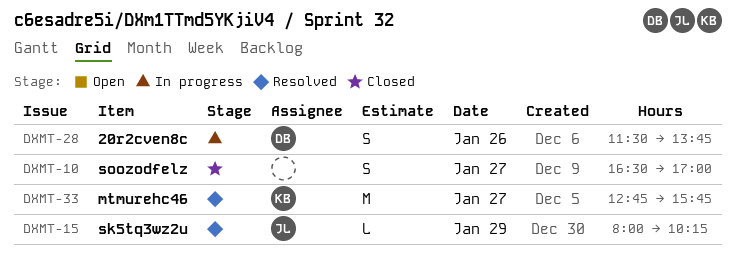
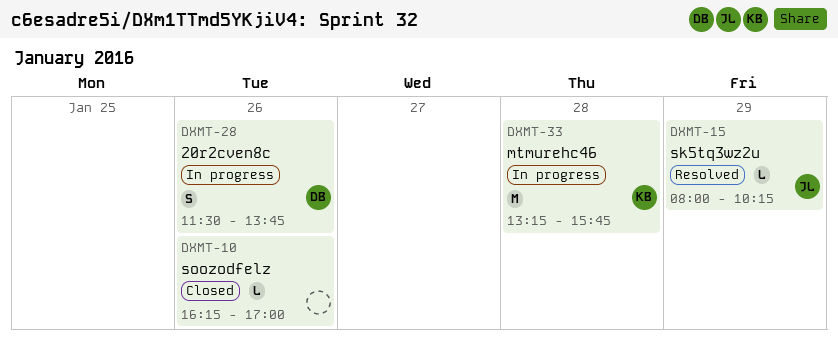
DXMT-10, estimate: S -> L
DXMT-10, day: Jan 27 -> Jan 26
DXMT-10, begins: 16:30 -> 16:15
DXMT-33, status: Resolved -> In progress
DXMT-33, day: Jan 27 -> Jan 28
DXMT-33, begins: 12:45 -> 13:15

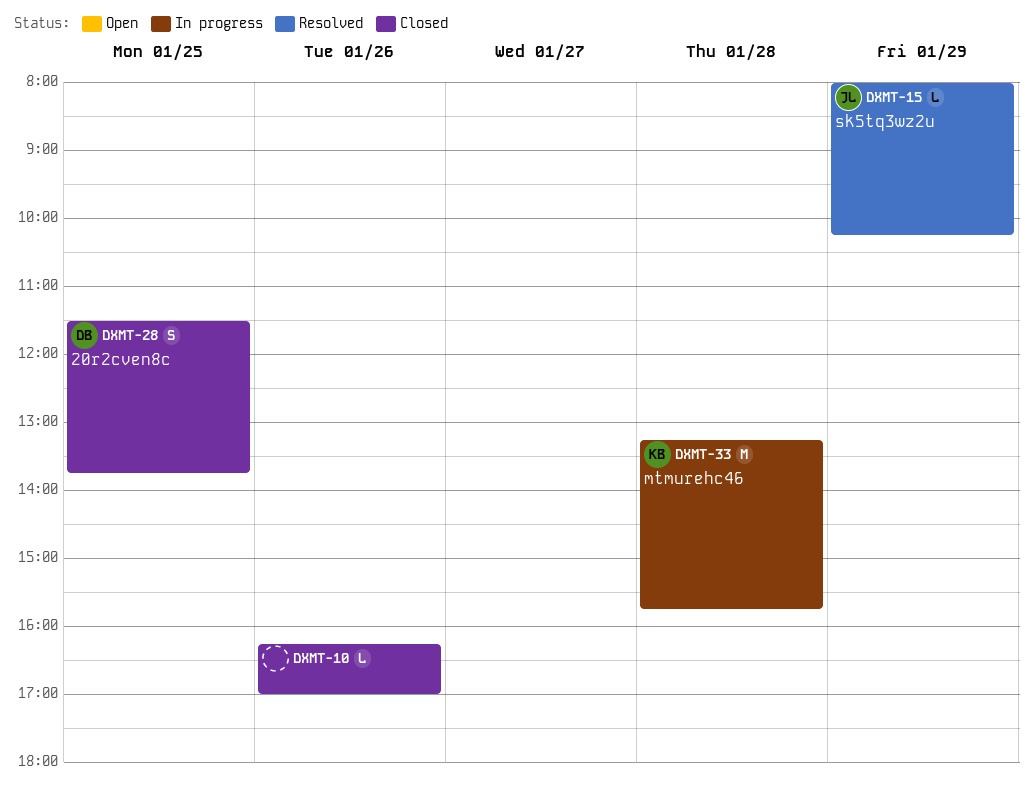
DXMT-28, status: In progress -> Closed
DXMT-28, day: Jan 26 -> Jan 25

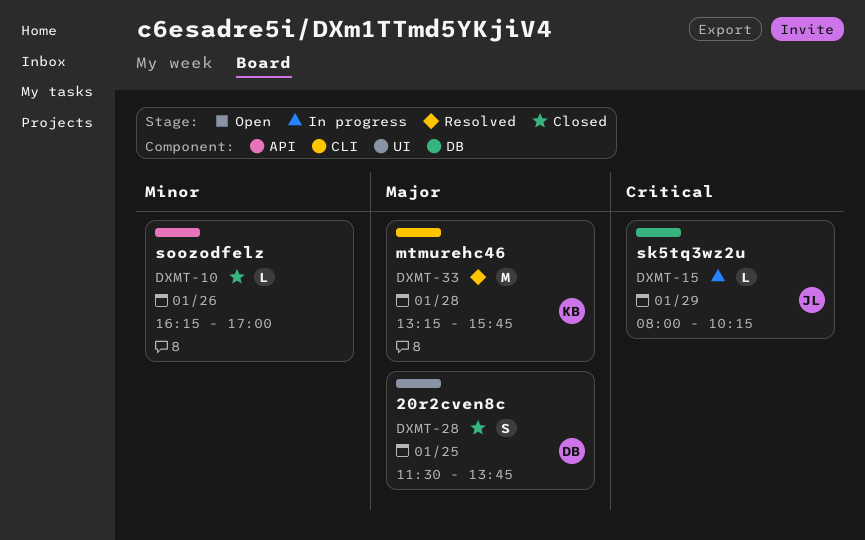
DXMT-15, status: Resolved -> In progress
DXMT-33, status: In progress -> Resolved

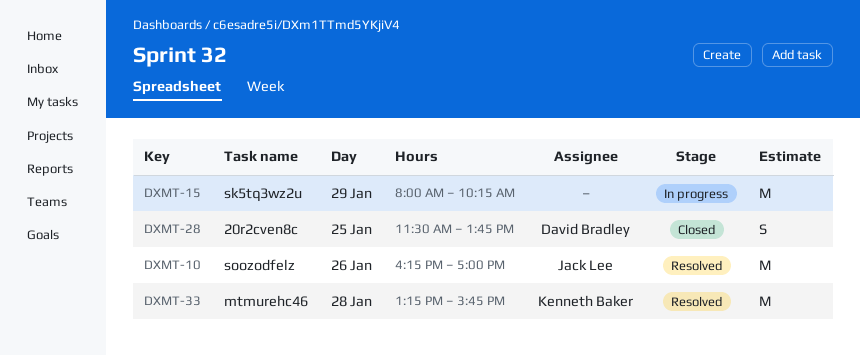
DXMT-10, status: Closed -> Resolved
DXMT-10, owner: none -> Jack Lee
DXMT-10, estimate: L -> M
DXMT-15, owner: Jack Lee -> none
DXMT-15, estimate: L -> M

